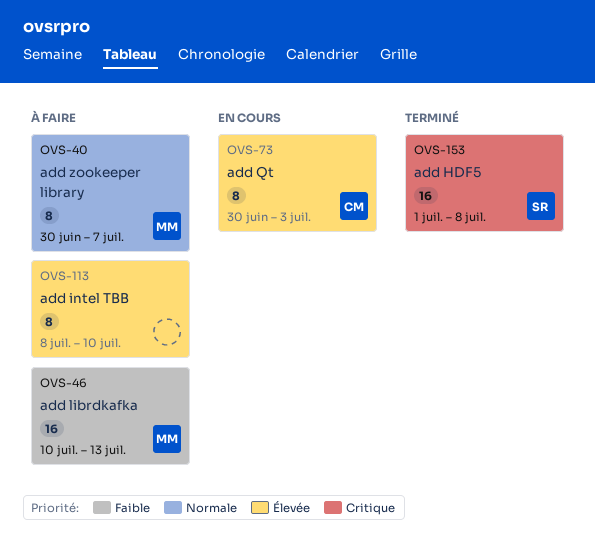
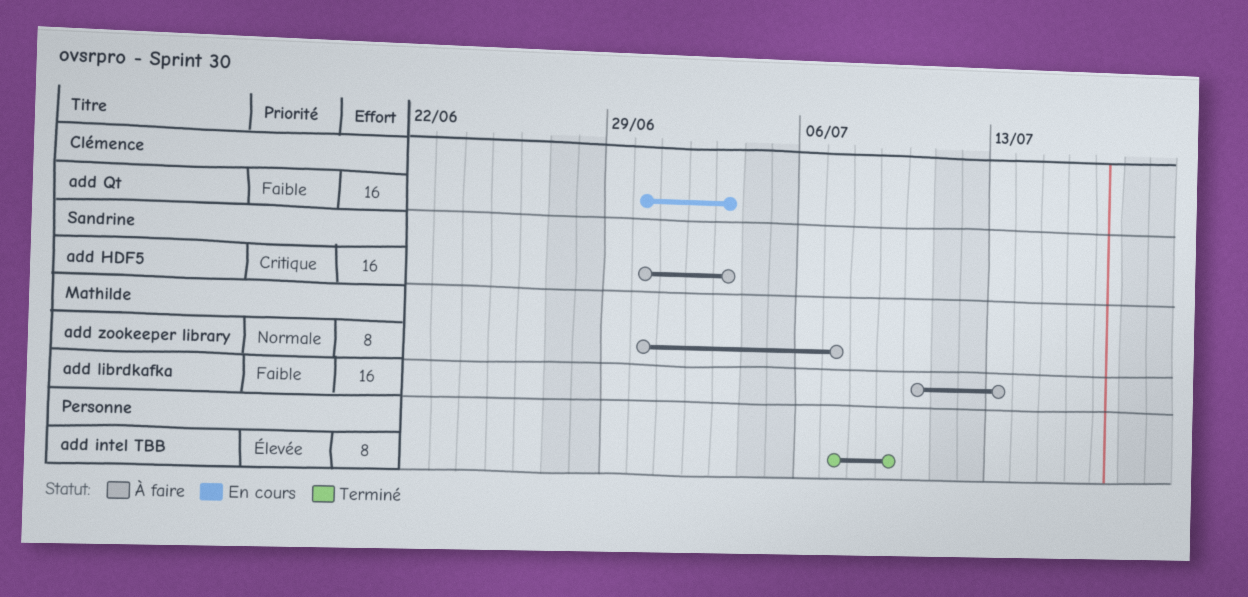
add HDF5, status: Terminé -> À faire
add HDF5, start: Jul 1 -> Jun 30
add HDF5, due: Jul 8 -> Jul 3
add intel TBB, status: À faire -> Terminé
add intel TBB, start: Jul 8 -> Jul 7
add intel TBB, due: Jul 10 -> Jul 9
add Qt, priority: Élevée -> Faible
add Qt, estimate: 8 -> 16

